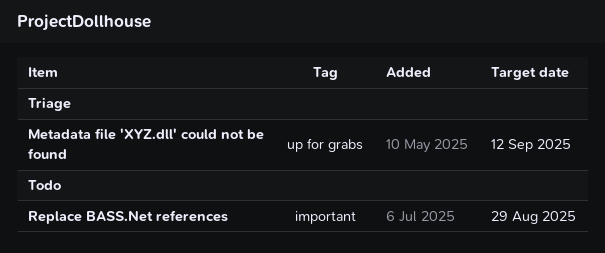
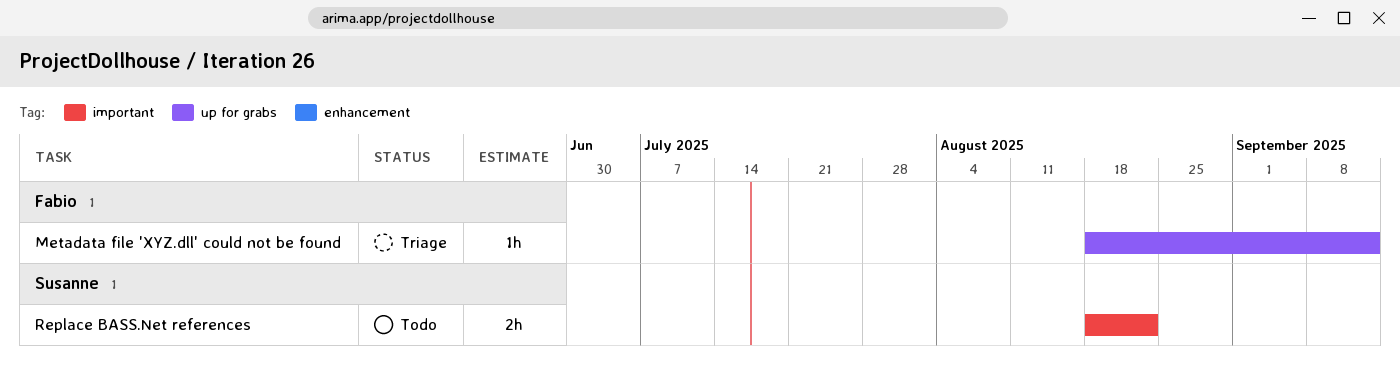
Replace BASS.Net references, due: Aug 29 -> Aug 22

